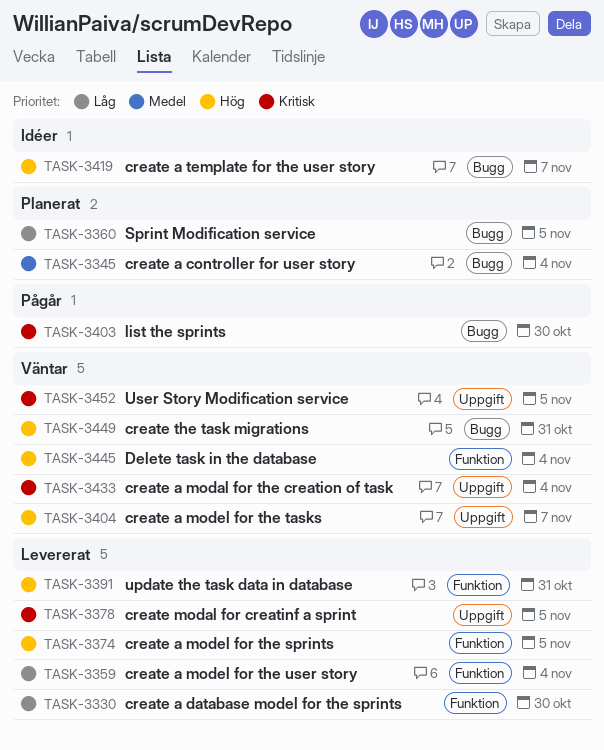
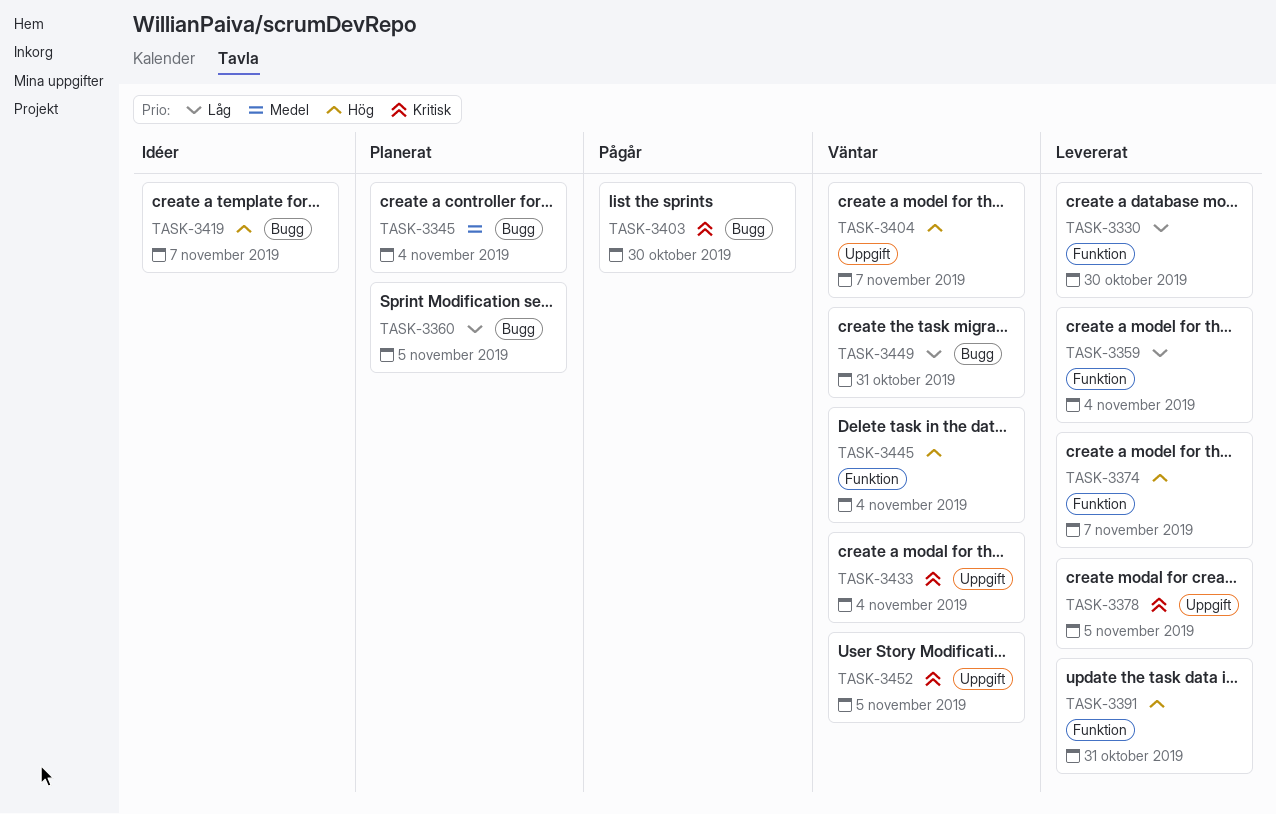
TASK-3374, due: Nov 5 -> Nov 7
TASK-3449, priority: Hög -> Låg

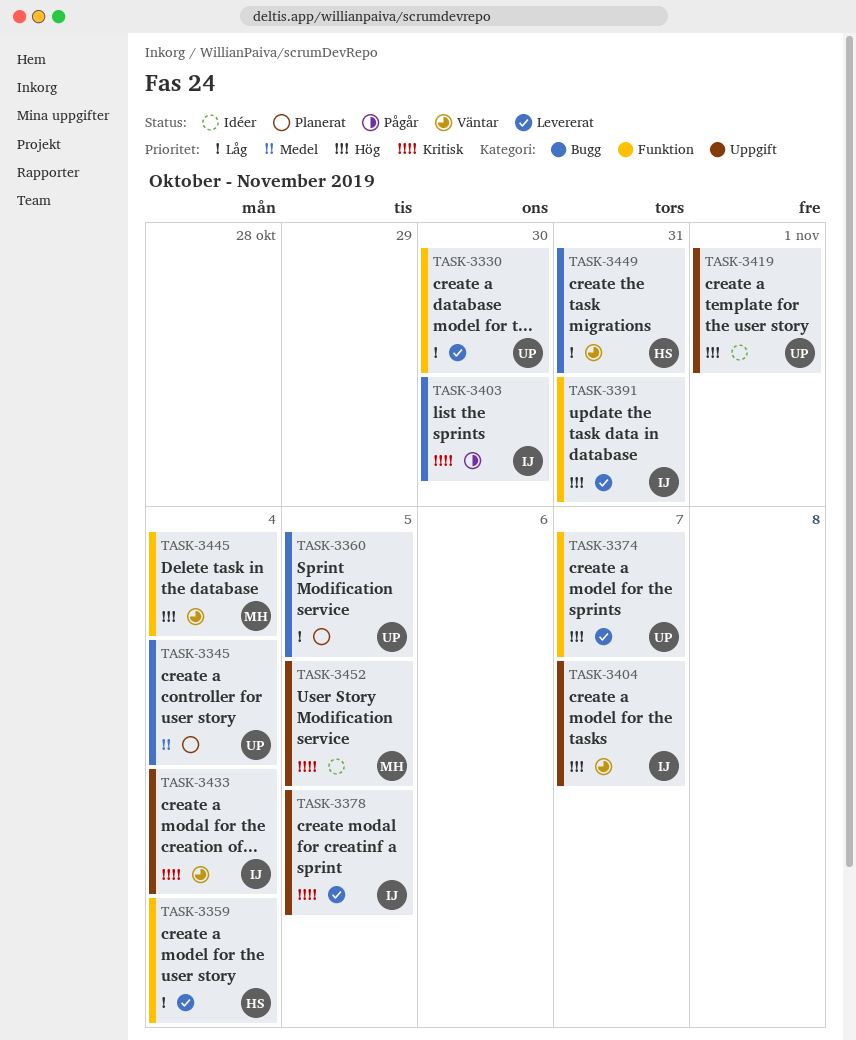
TASK-3419, label: Bugg -> Uppgift
TASK-3419, due: Nov 7 -> Nov 1
TASK-3452, status: Väntar -> Idéer

